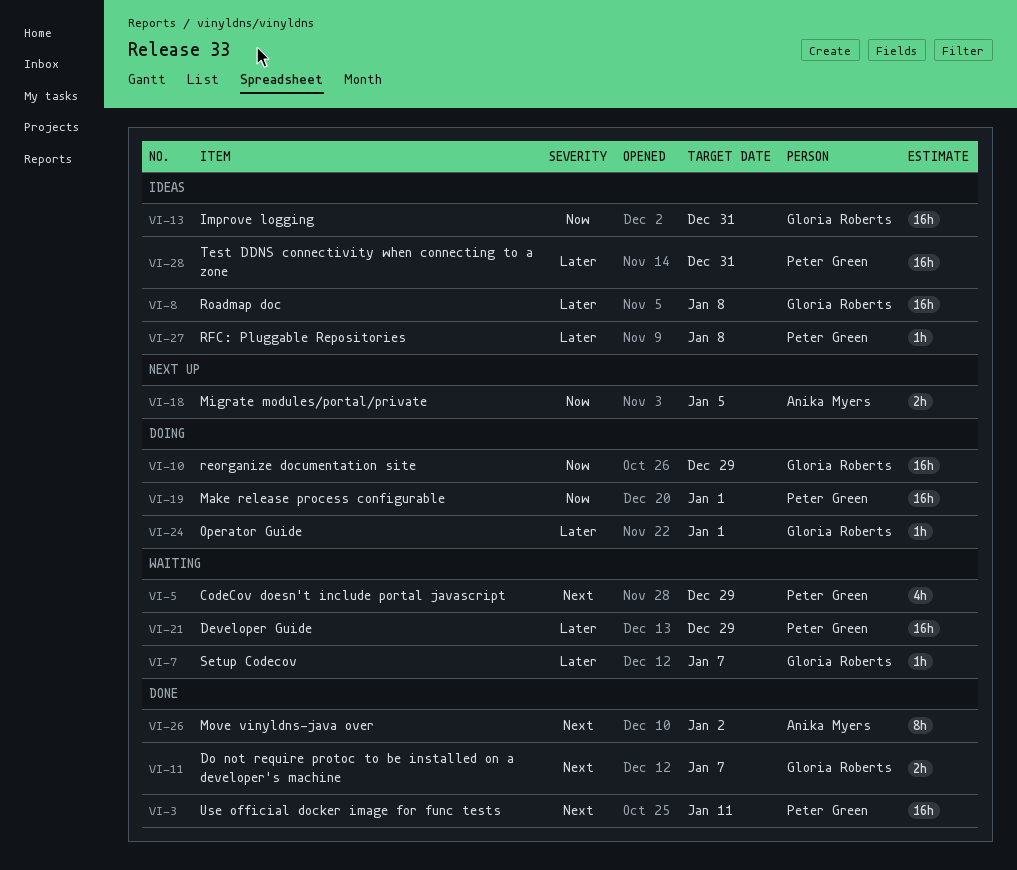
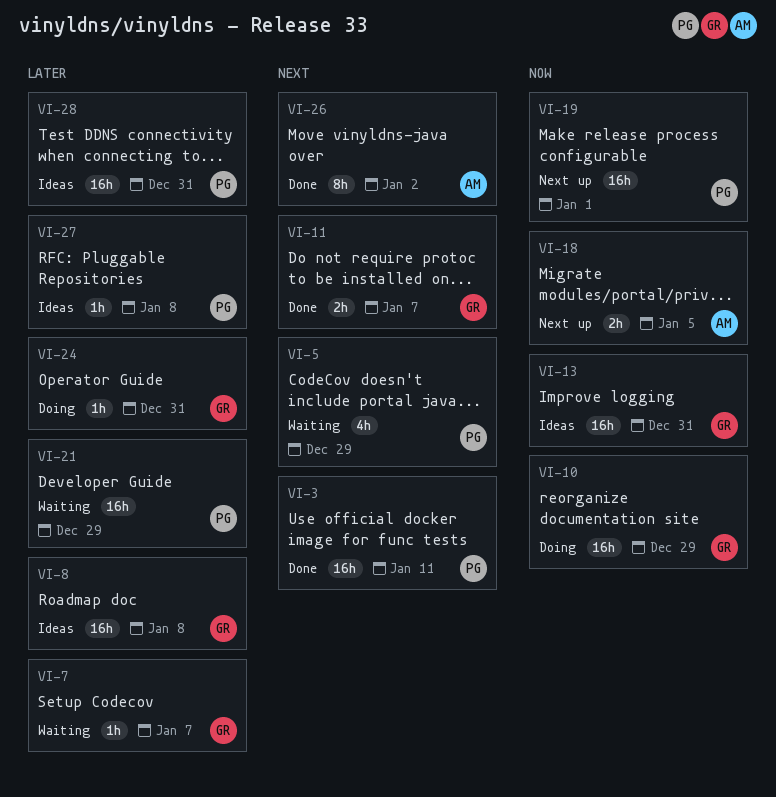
VI-19, status: Doing -> Next up
VI-24, due: Jan 1 -> Dec 31

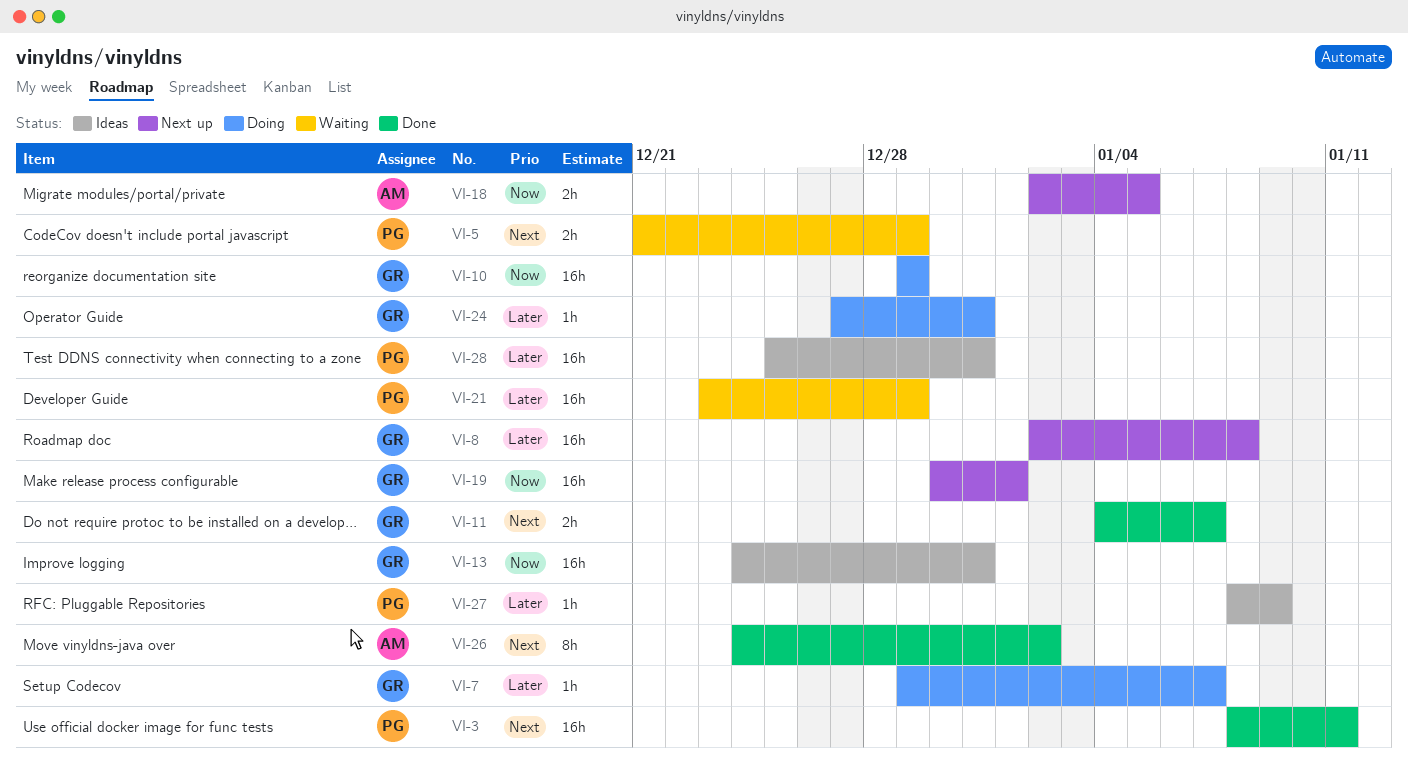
VI-5, estimate: 4h -> 2h
VI-7, status: Waiting -> Doing
VI-8, status: Ideas -> Next up
VI-19, owner: PG -> GR
VI-27, due: Jan 8 -> Jan 9

